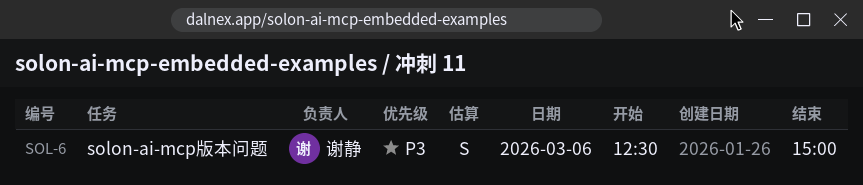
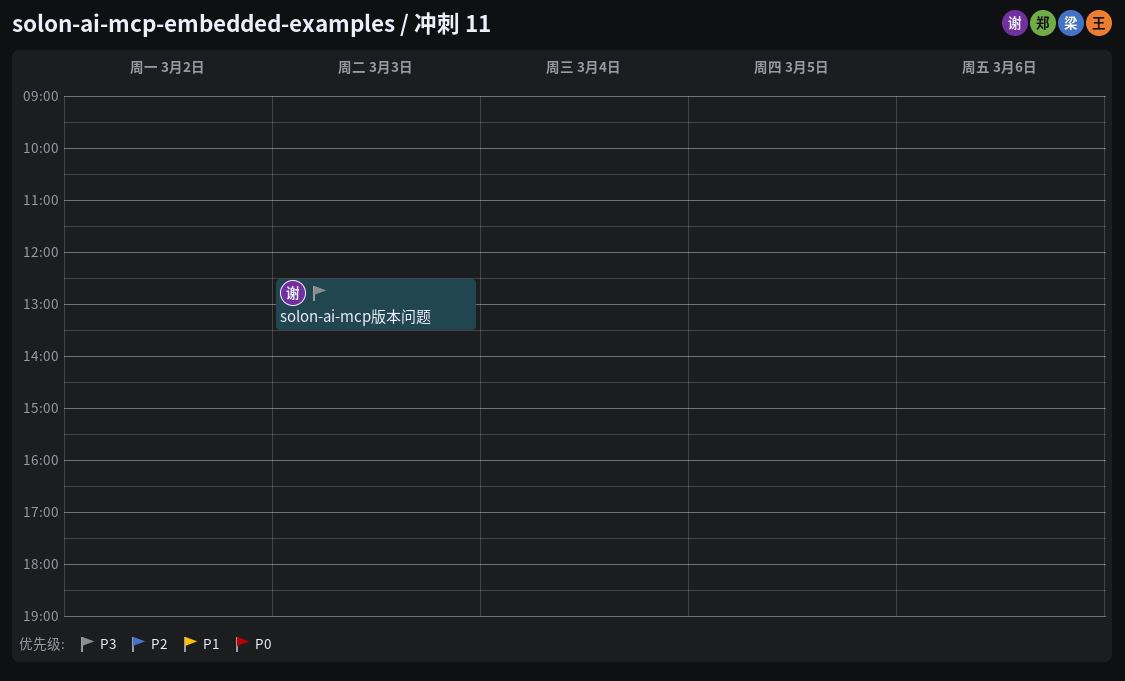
solon-ai-mcp版本问题, day: Mar 6 -> Mar 3
solon-ai-mcp版本问题, ends: 15:00 -> 13:30

